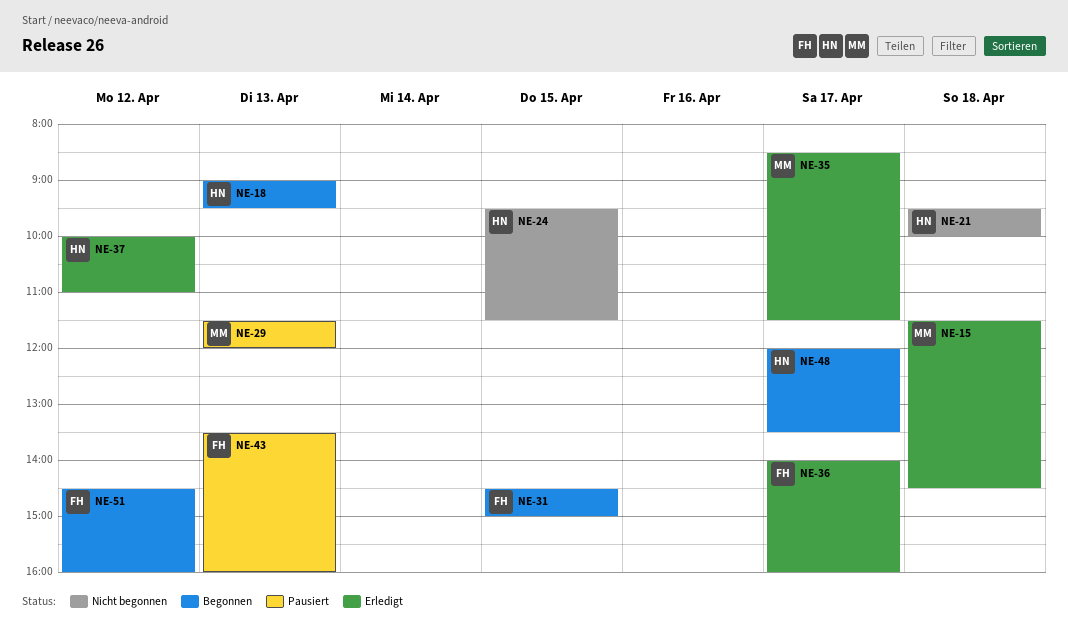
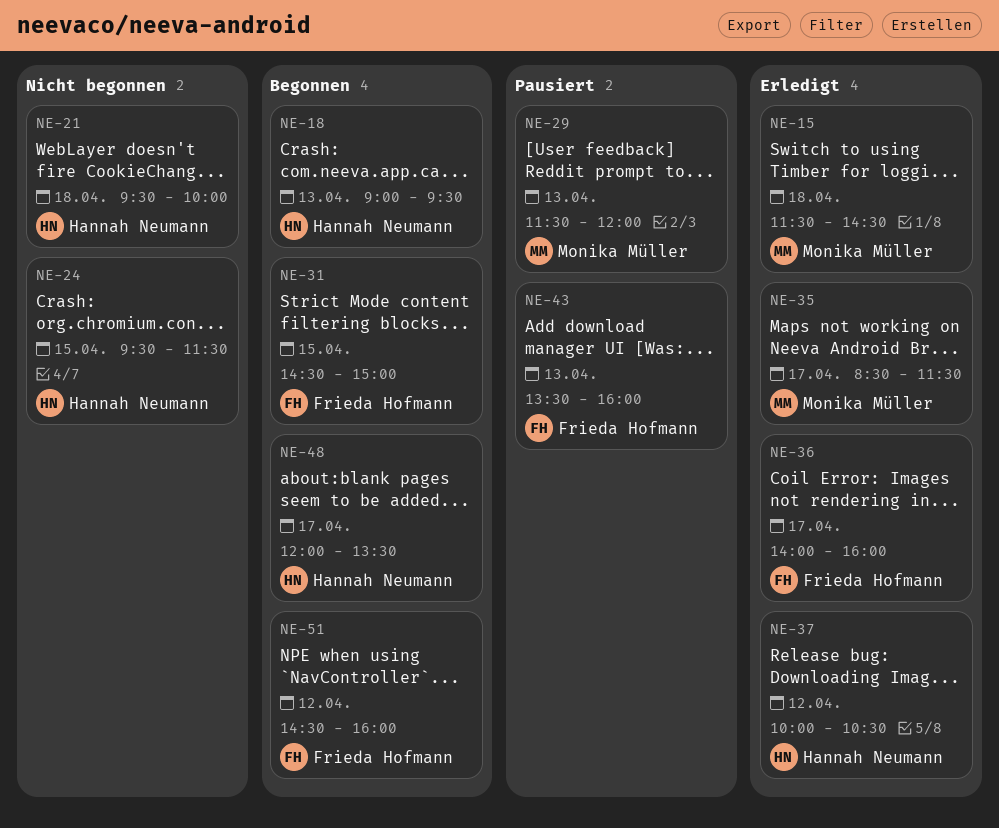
NE-37, ends: 11:00 -> 10:30

